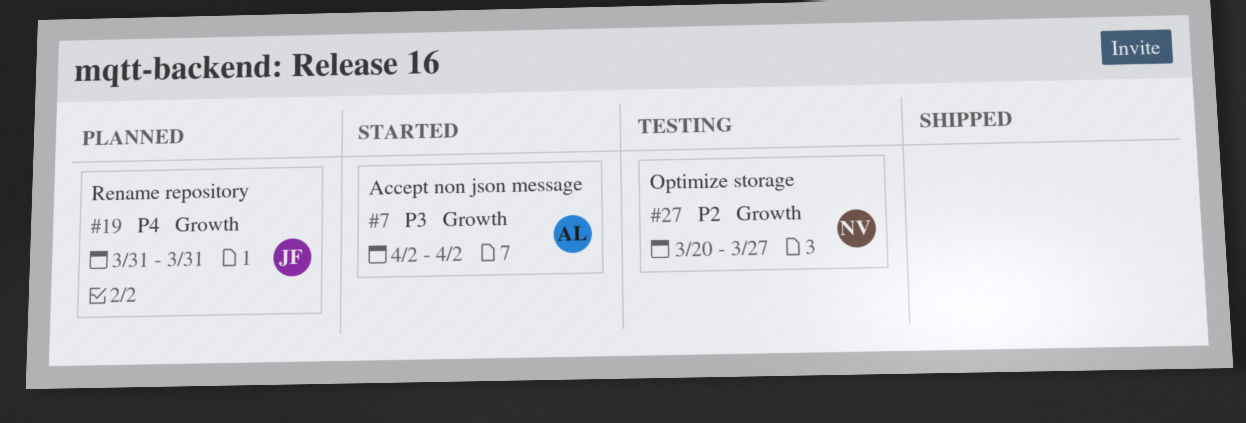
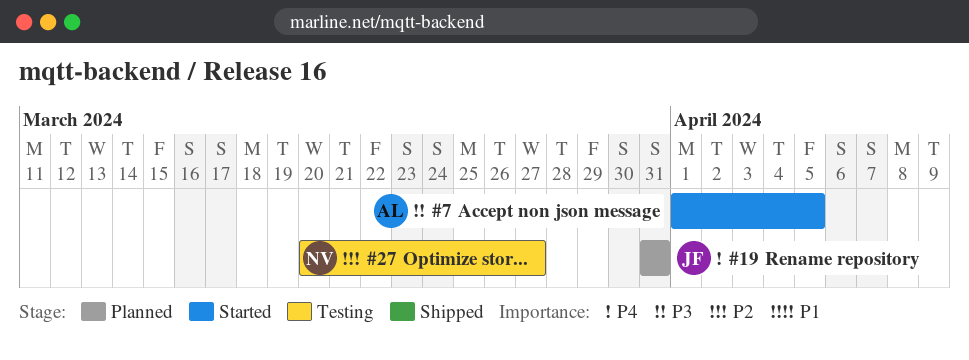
#7, start: Apr 2 -> Apr 1
#7, due: Apr 2 -> Apr 5

